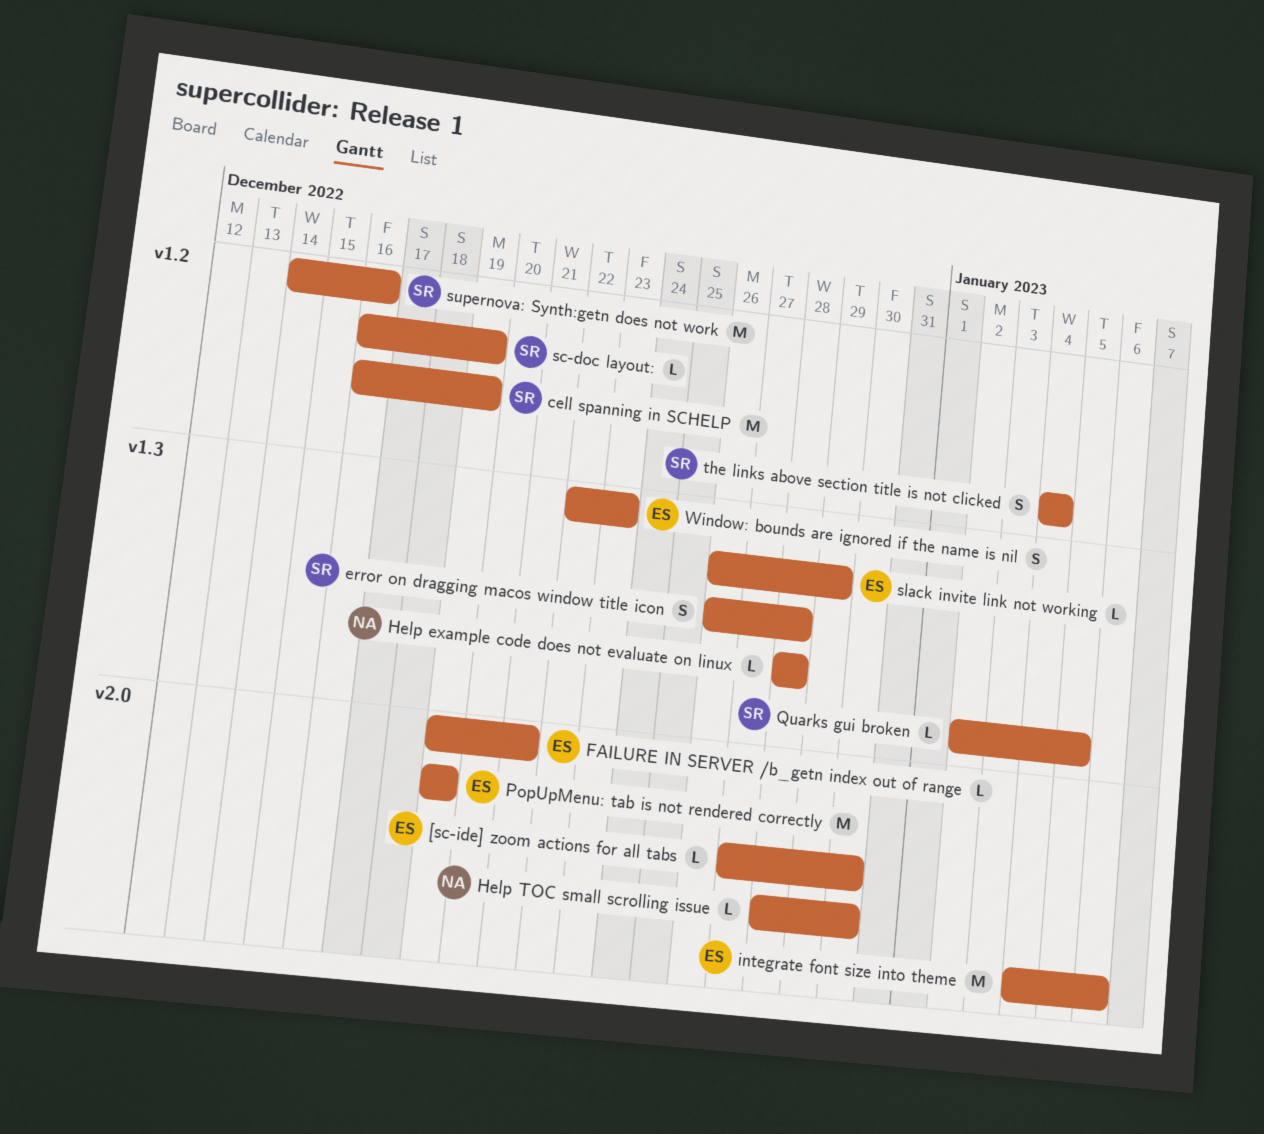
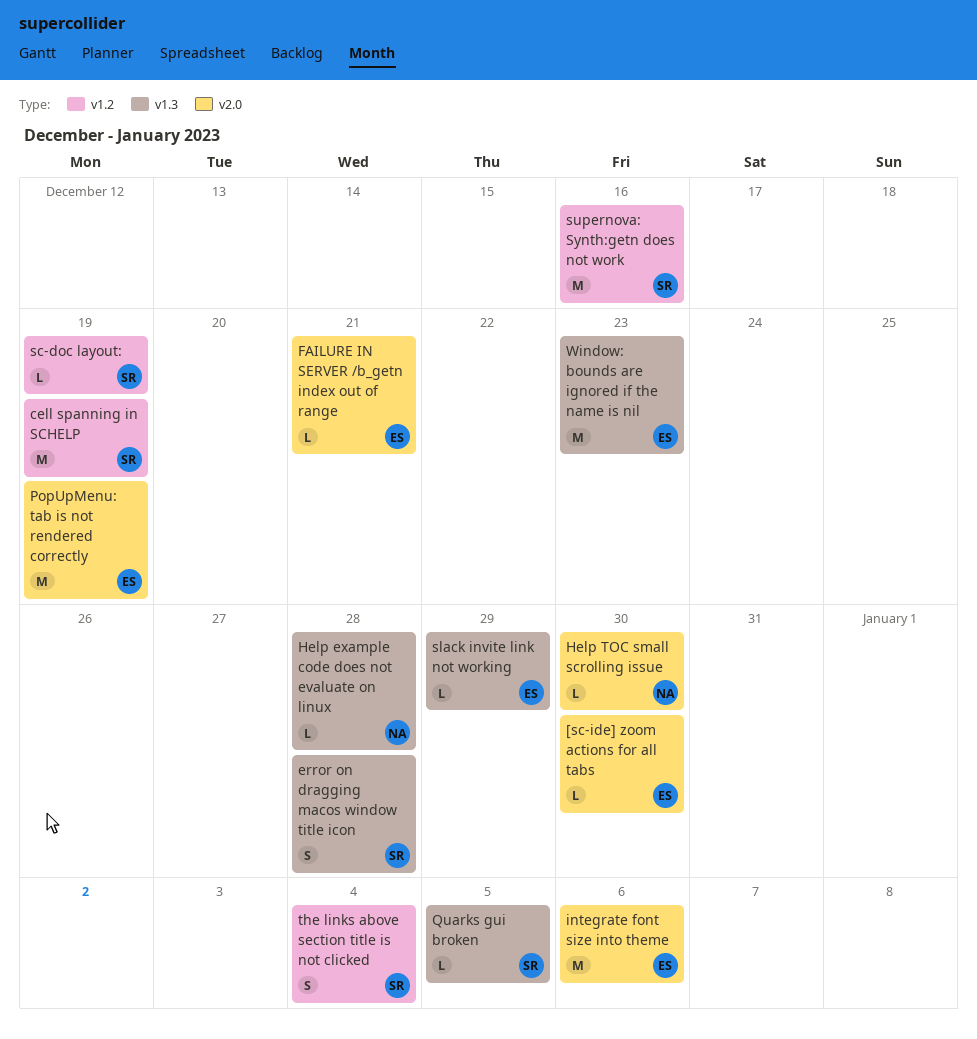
Window: bounds are ignored if the name is nil, estimate: S -> M

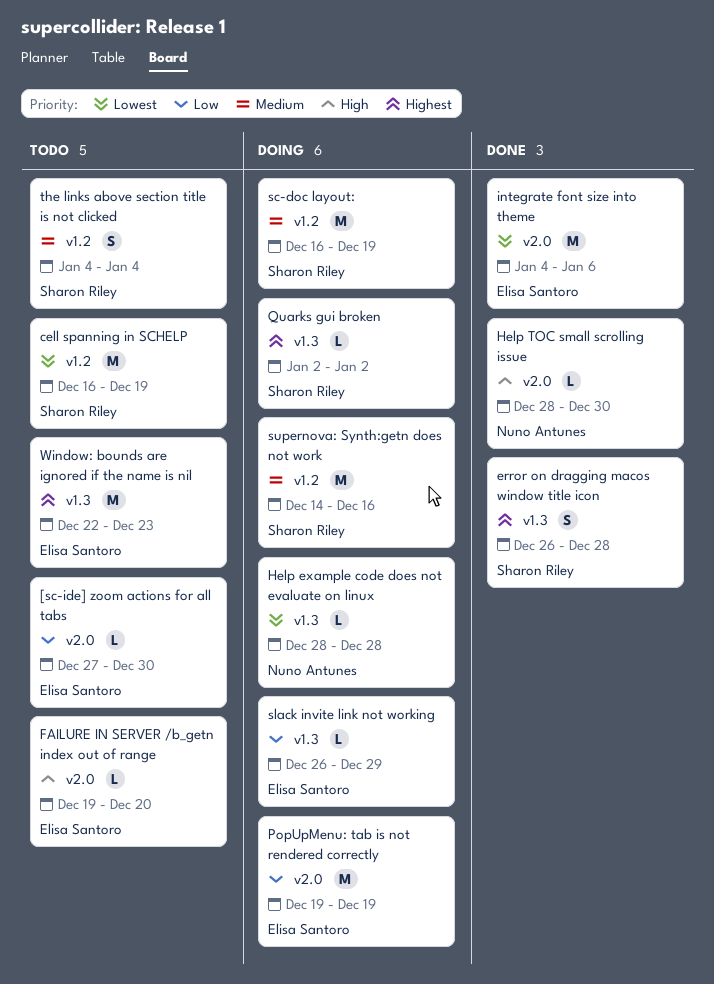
FAILURE IN SERVER /b_getn index out of range, due: Dec 21 -> Dec 20
Quarks gui broken, due: Jan 5 -> Jan 2
sc-doc layout:, estimate: L -> M

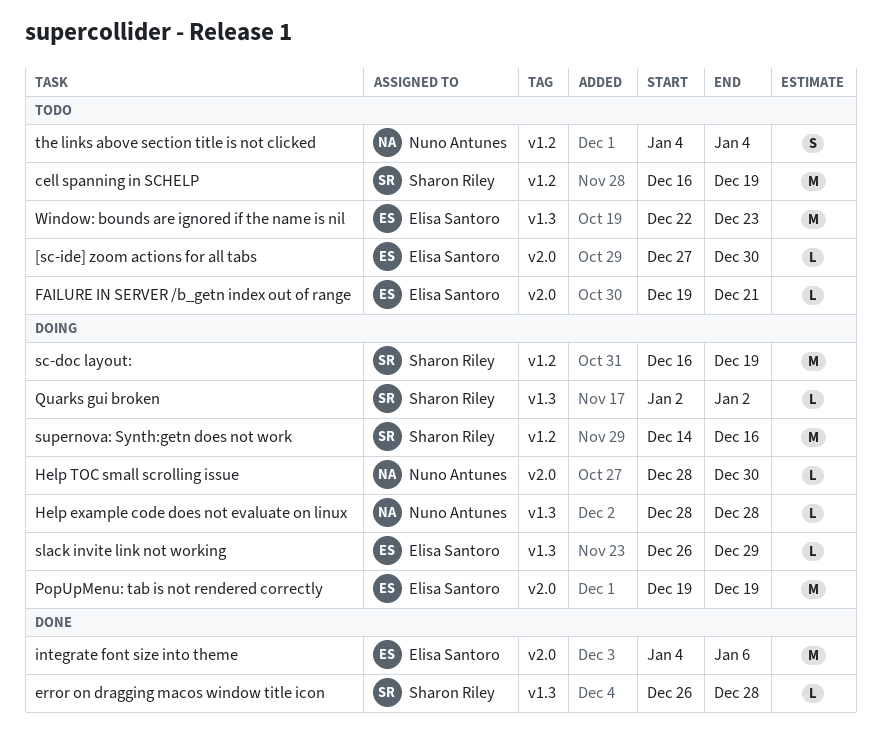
error on dragging macos window title icon, estimate: S -> L
FAILURE IN SERVER /b_getn index out of range, due: Dec 20 -> Dec 21
Help TOC small scrolling issue, status: Done -> Doing
the links above section title is not clicked, owner: Sharon Riley -> Nuno Antunes

